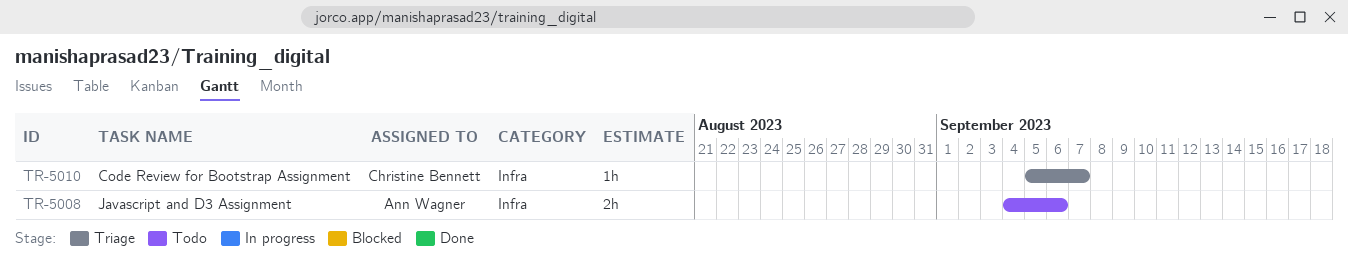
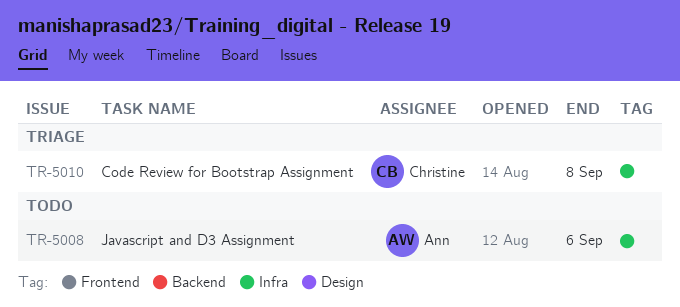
TR-5010, due: Sep 7 -> Sep 8

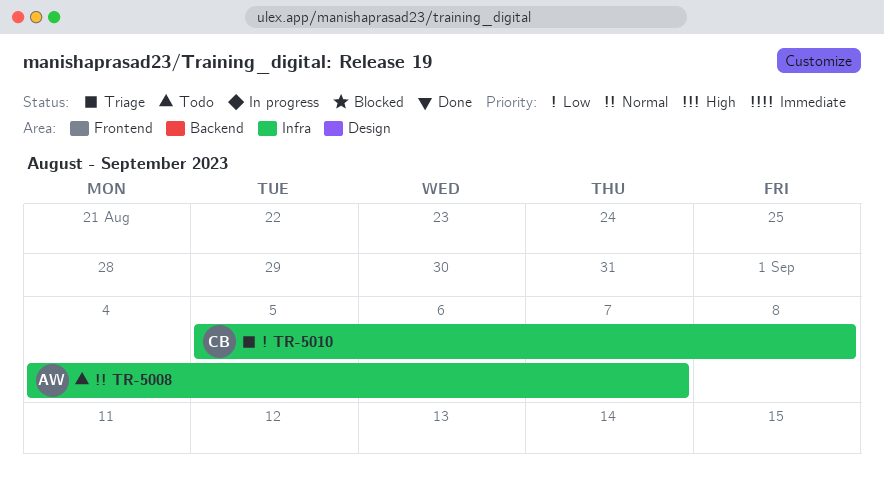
TR-5008, due: Sep 6 -> Sep 7

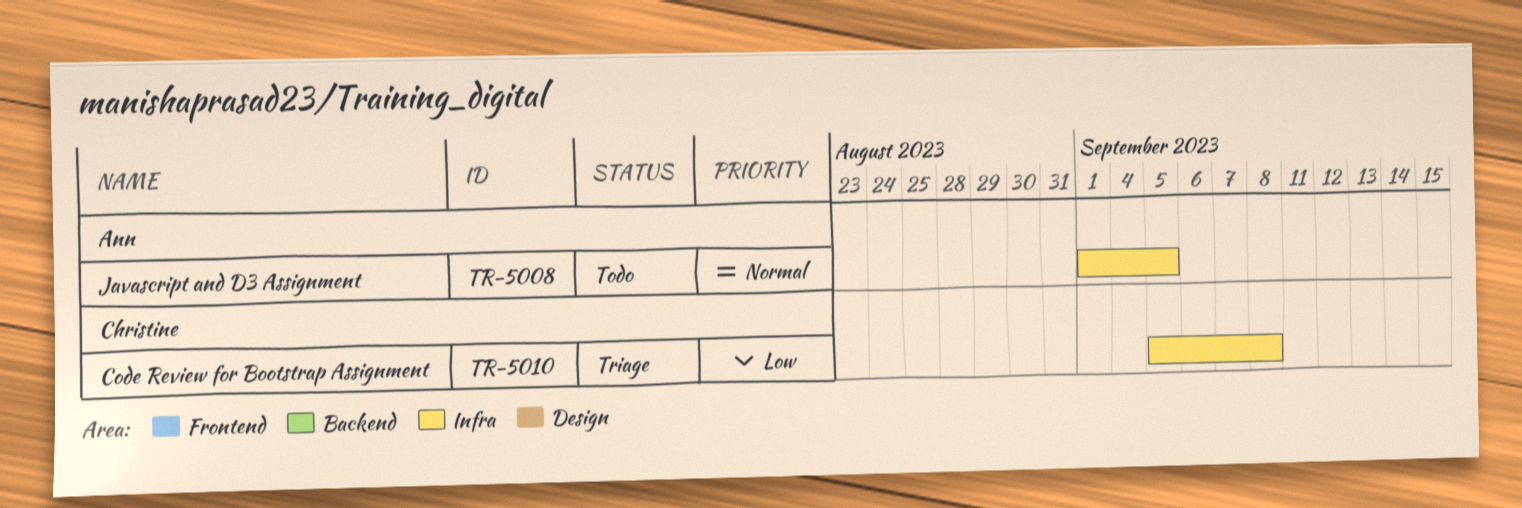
TR-5008, start: Sep 4 -> Sep 1
TR-5008, due: Sep 7 -> Sep 5

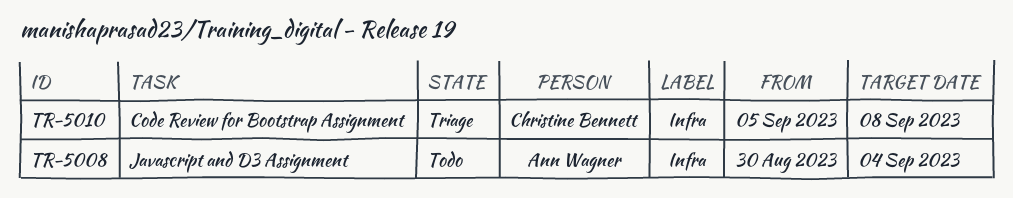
TR-5008, start: Sep 1 -> Aug 30
TR-5008, due: Sep 5 -> Sep 4

